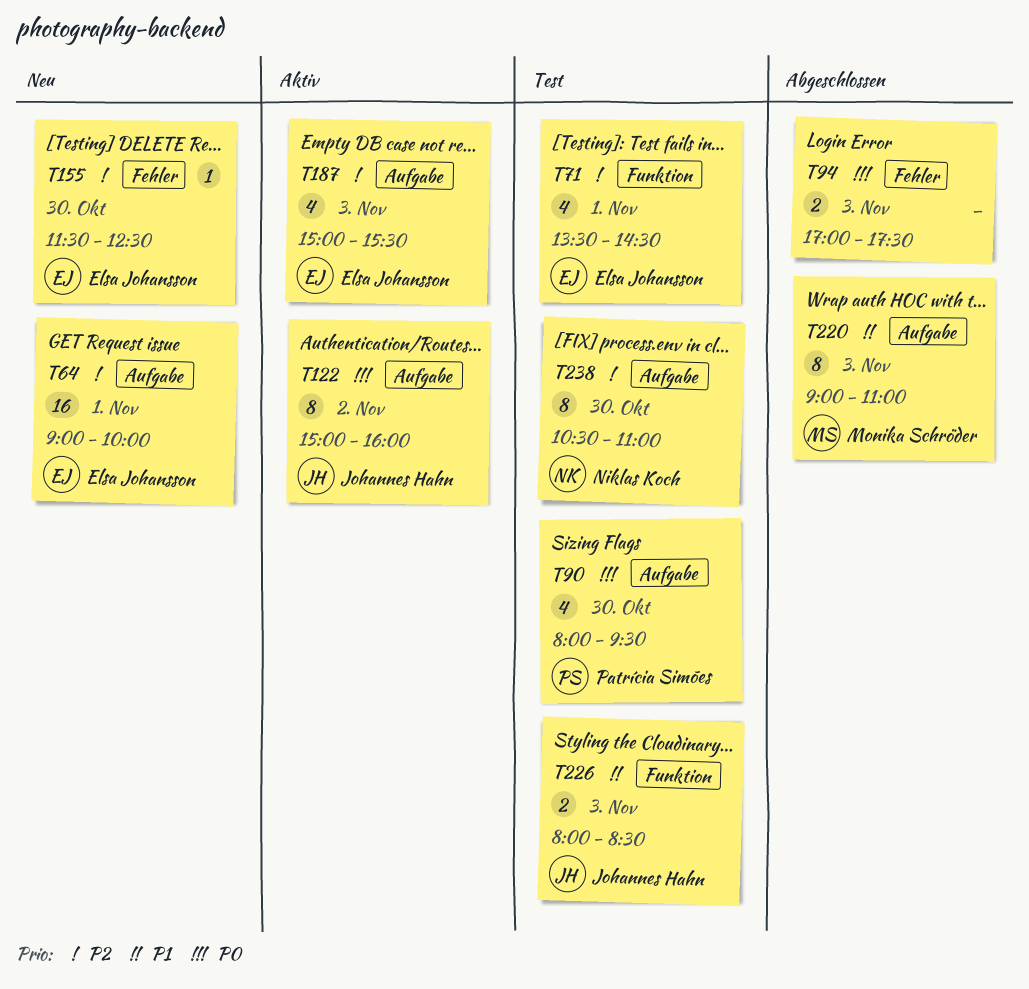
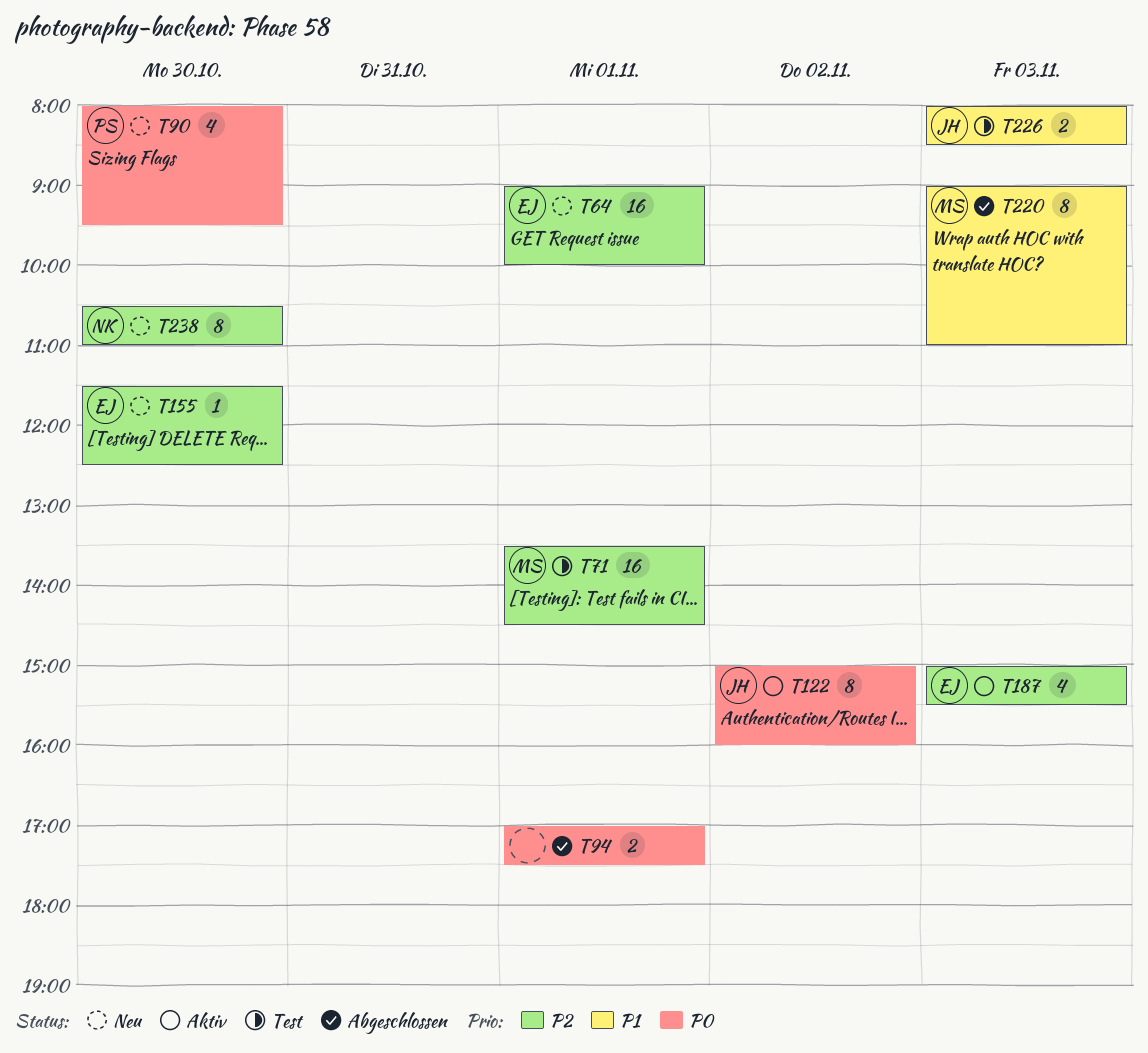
T71, owner: Elsa Johansson -> Monika Schröder
T71, estimate: 4 -> 16
T90, status: Test -> Neu
T94, day: Nov 3 -> Nov 1
T238, status: Test -> Neu

